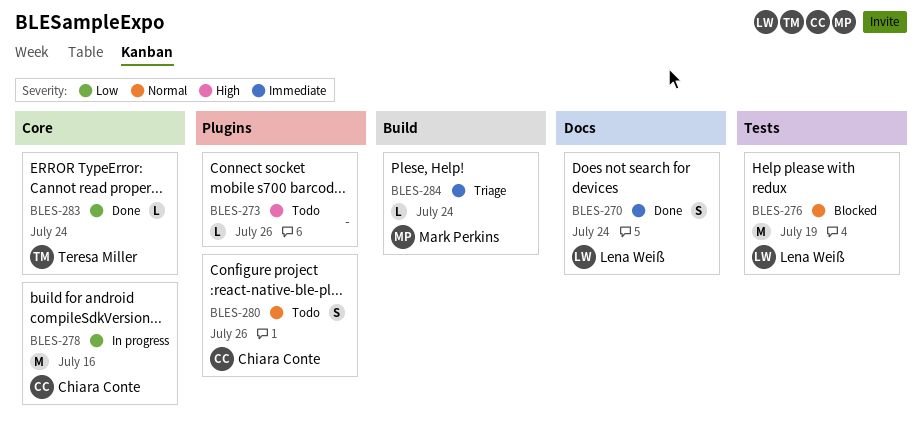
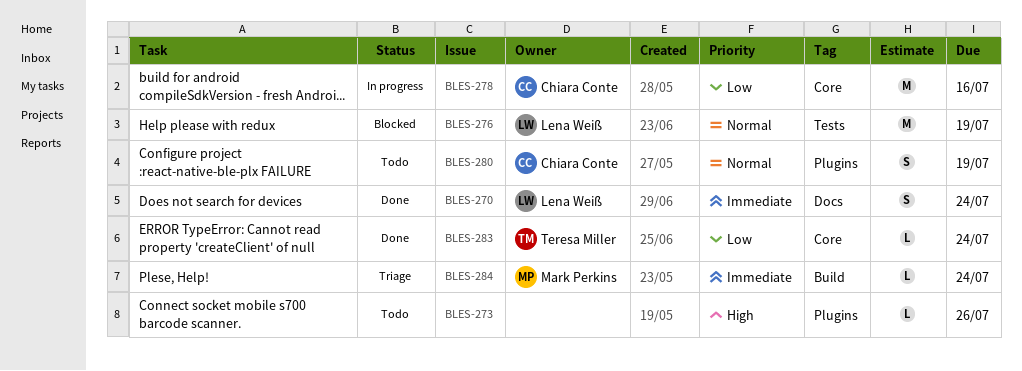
BLES-280, due: Jul 26 -> Jul 19

